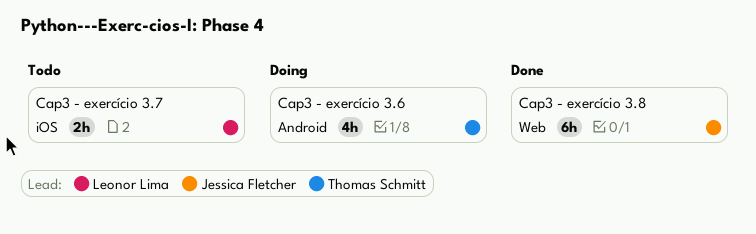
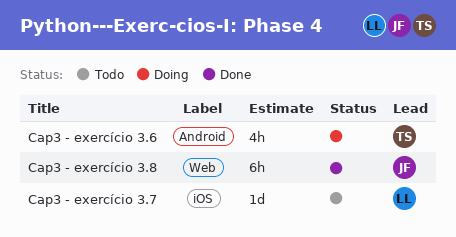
Cap3 - exercício 3.7, estimate: 2h -> 1d

